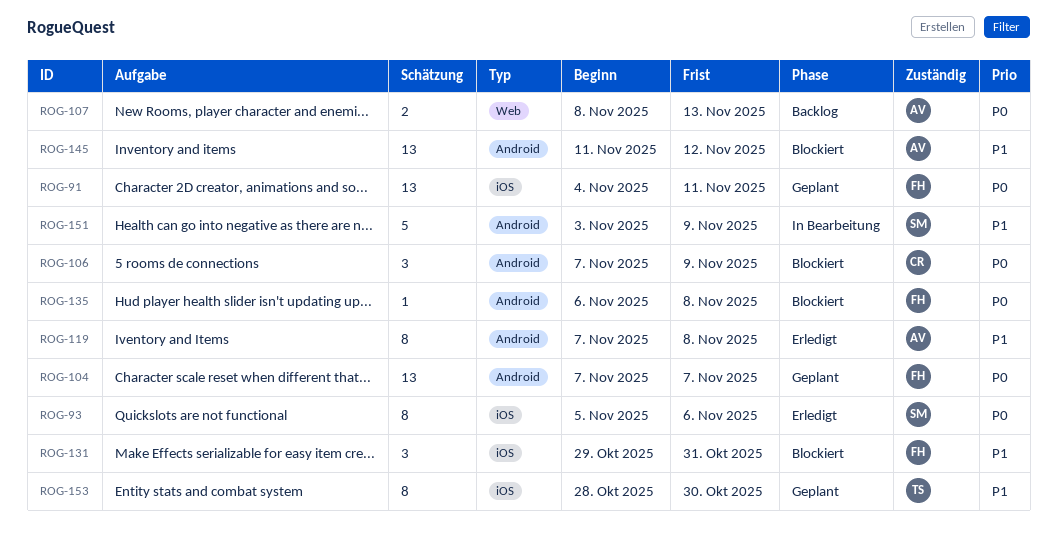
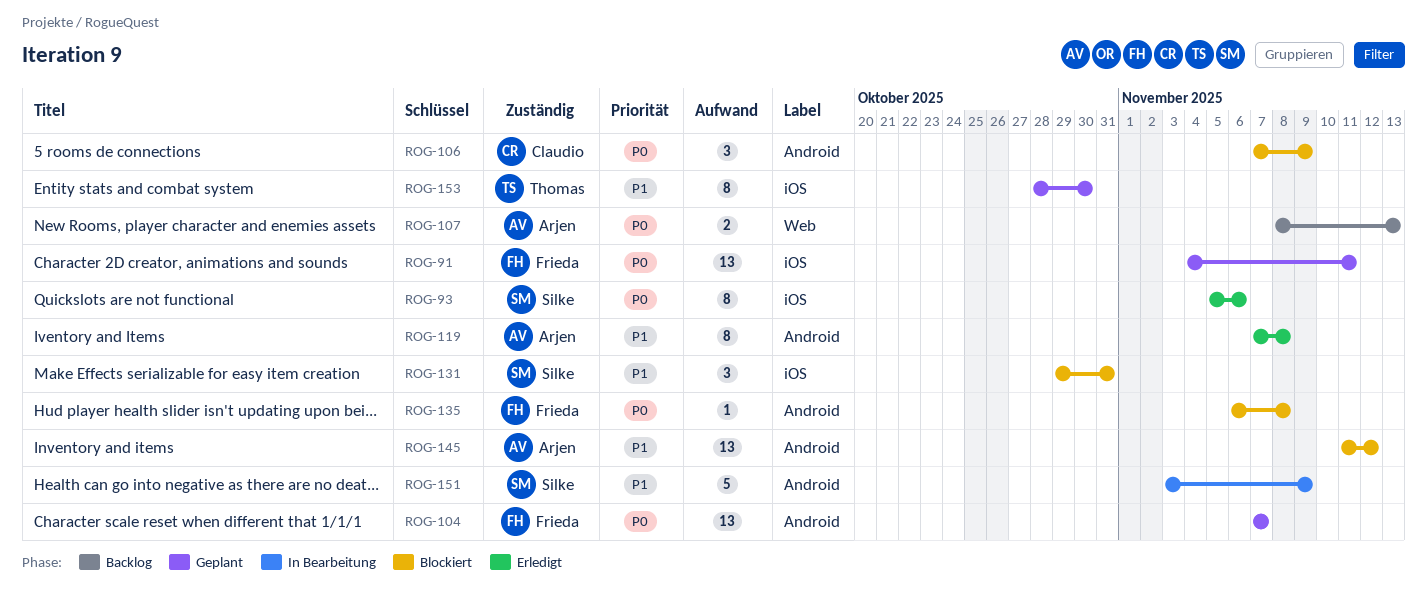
ROG-131, owner: Frieda -> Silke

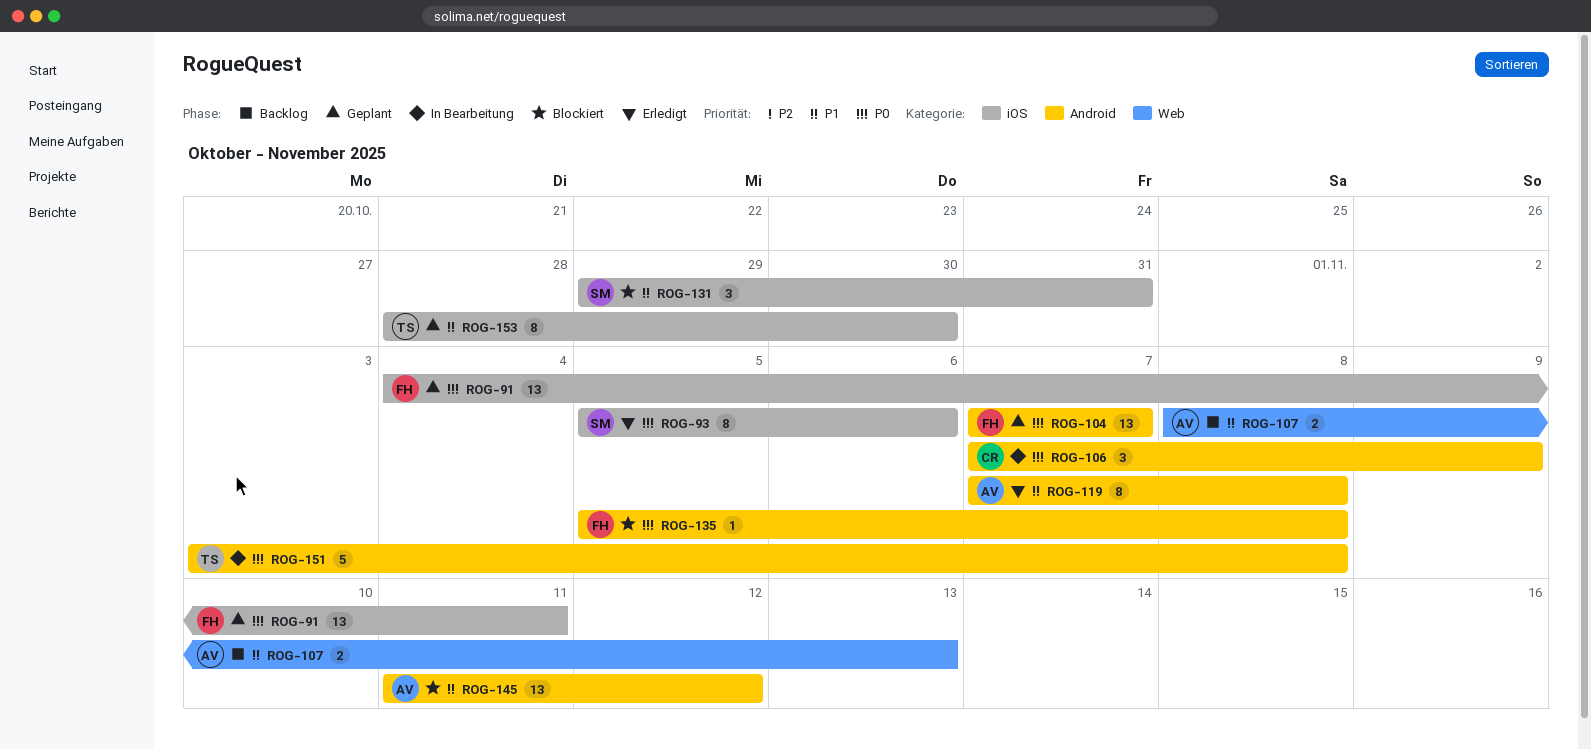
ROG-106, status: Blockiert -> In Bearbeitung
ROG-107, priority: P0 -> P1
ROG-135, start: Nov 6 -> Nov 5
ROG-151, owner: Silke -> Thomas
ROG-151, priority: P1 -> P0
ROG-151, due: Nov 9 -> Nov 8

